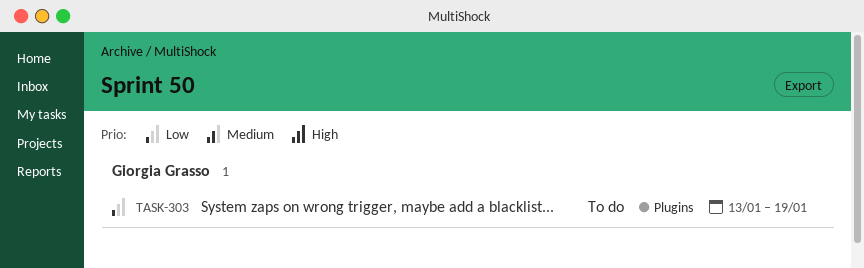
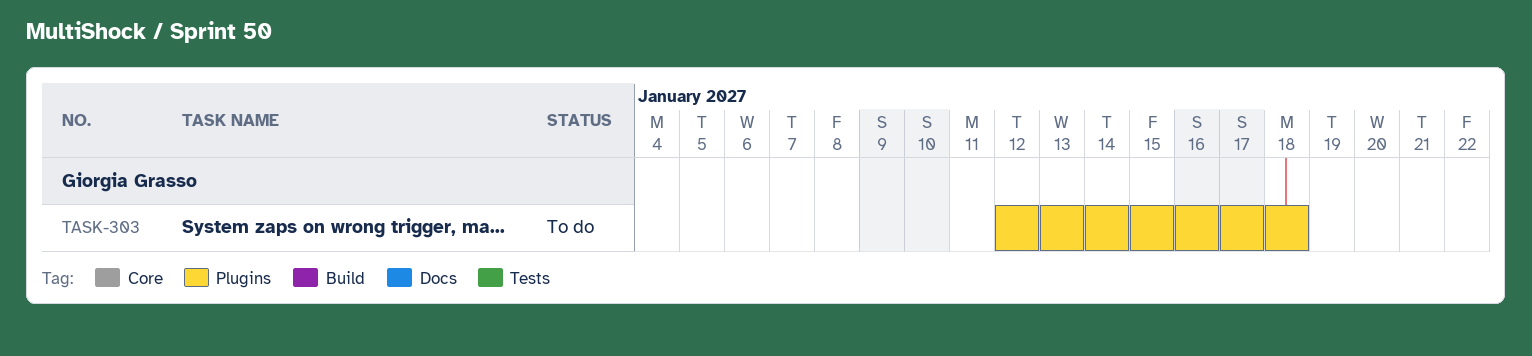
TASK-303, start: Jan 13 -> Jan 12
TASK-303, due: Jan 19 -> Jan 18

